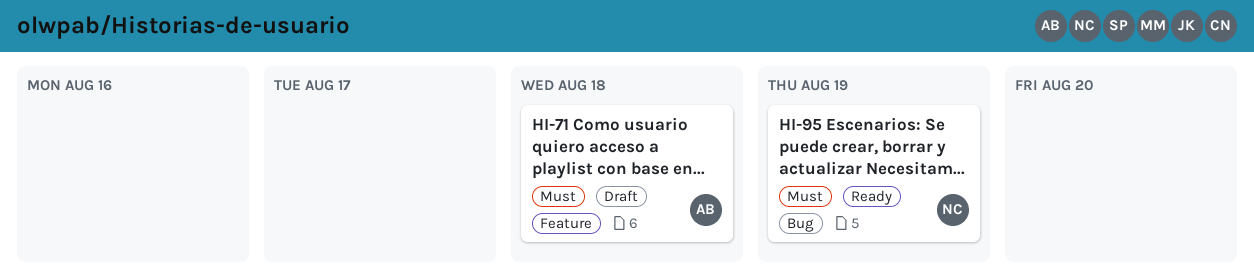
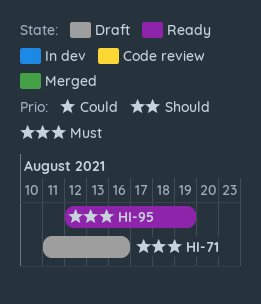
HI-71, due: Aug 18 -> Aug 16

